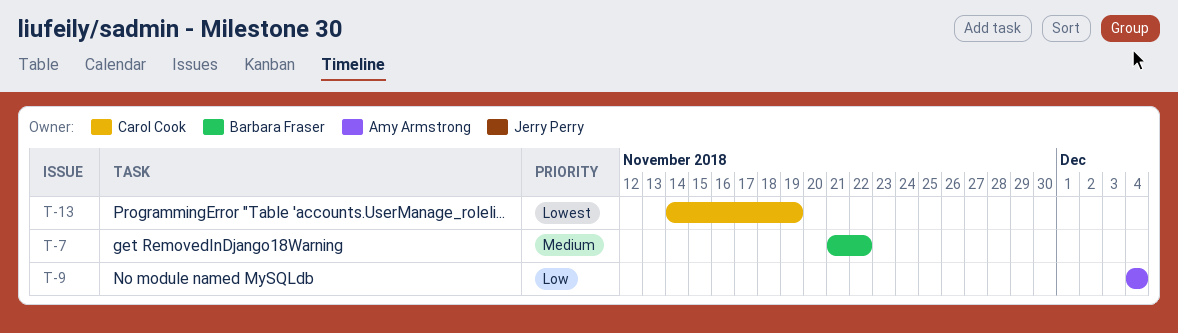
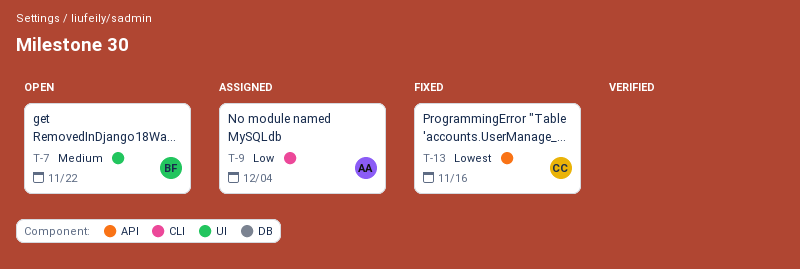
T-13, due: Nov 19 -> Nov 16

